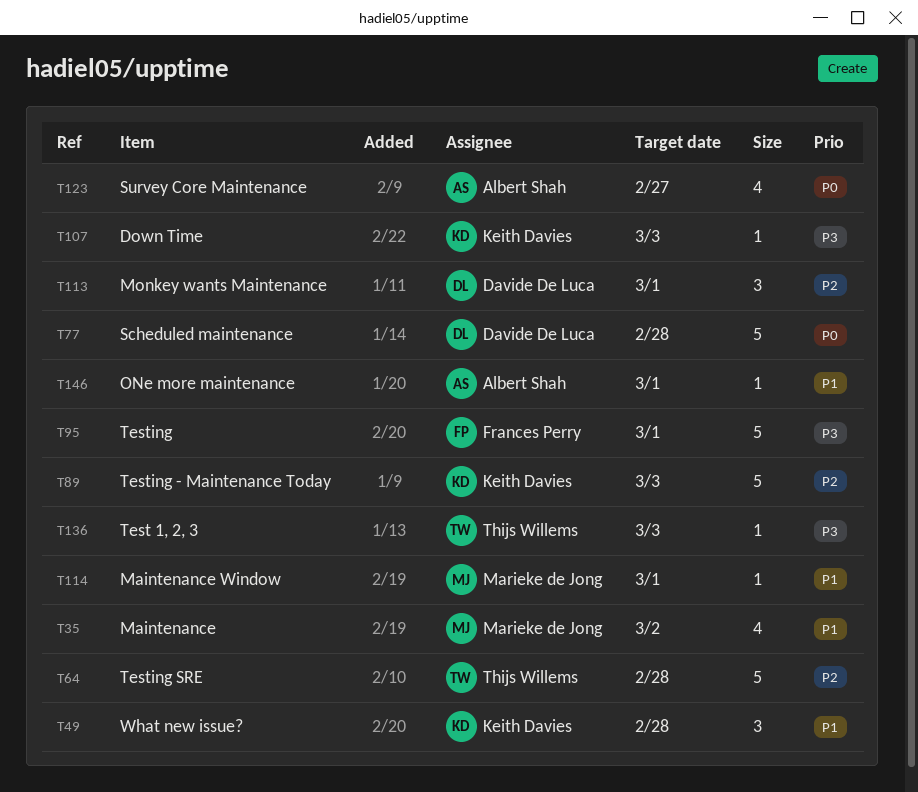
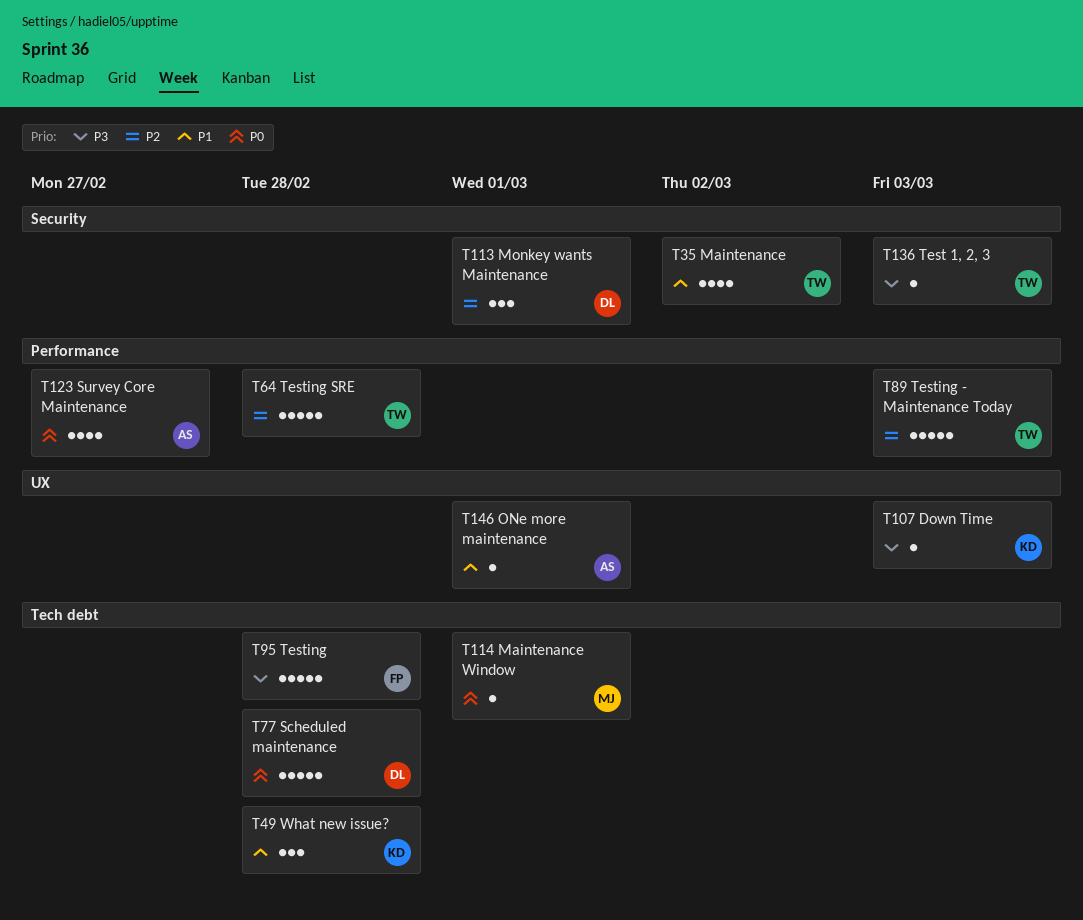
T35, owner: Marieke de Jong -> Thijs Willems
T89, owner: Keith Davies -> Thijs Willems
T95, due: Mar 1 -> Feb 28
T114, priority: P1 -> P0

